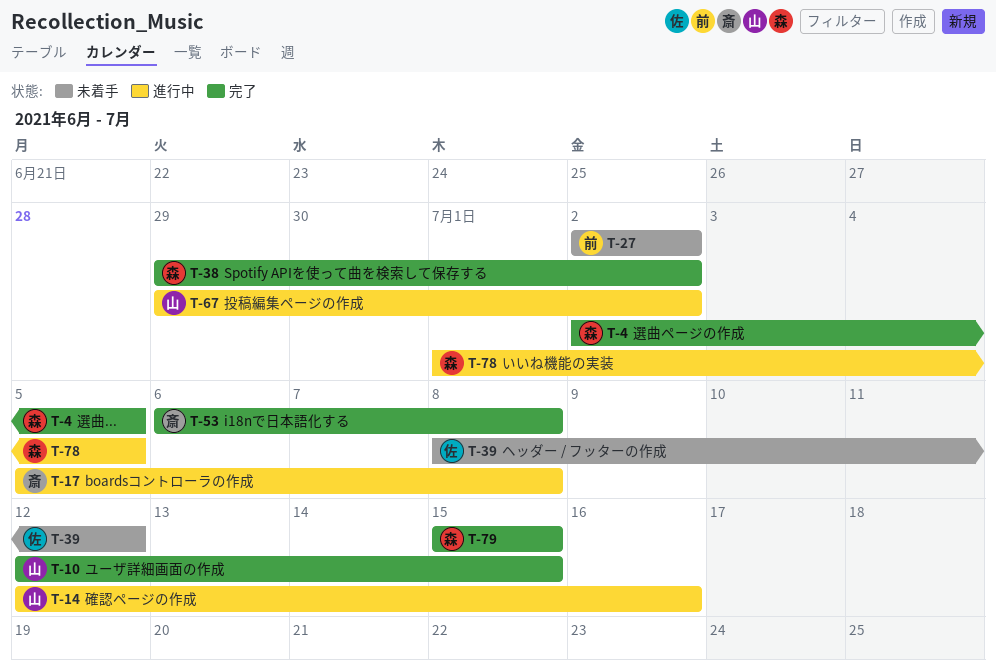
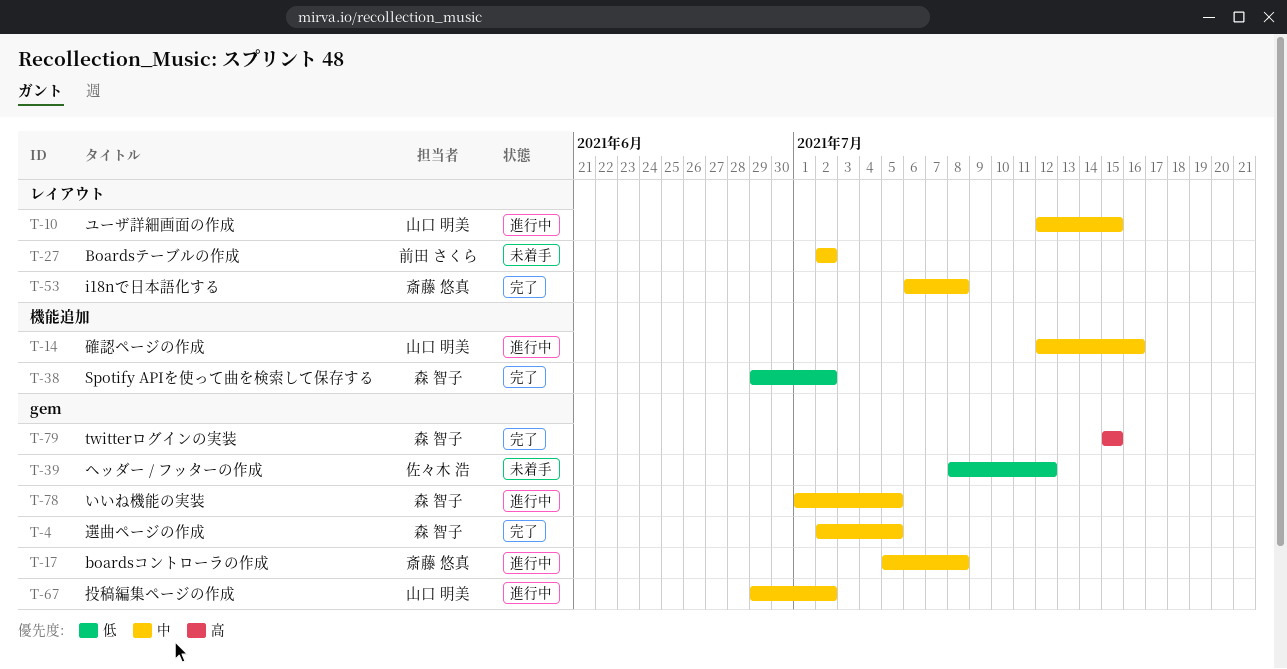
T-10, status: 完了 -> 進行中

